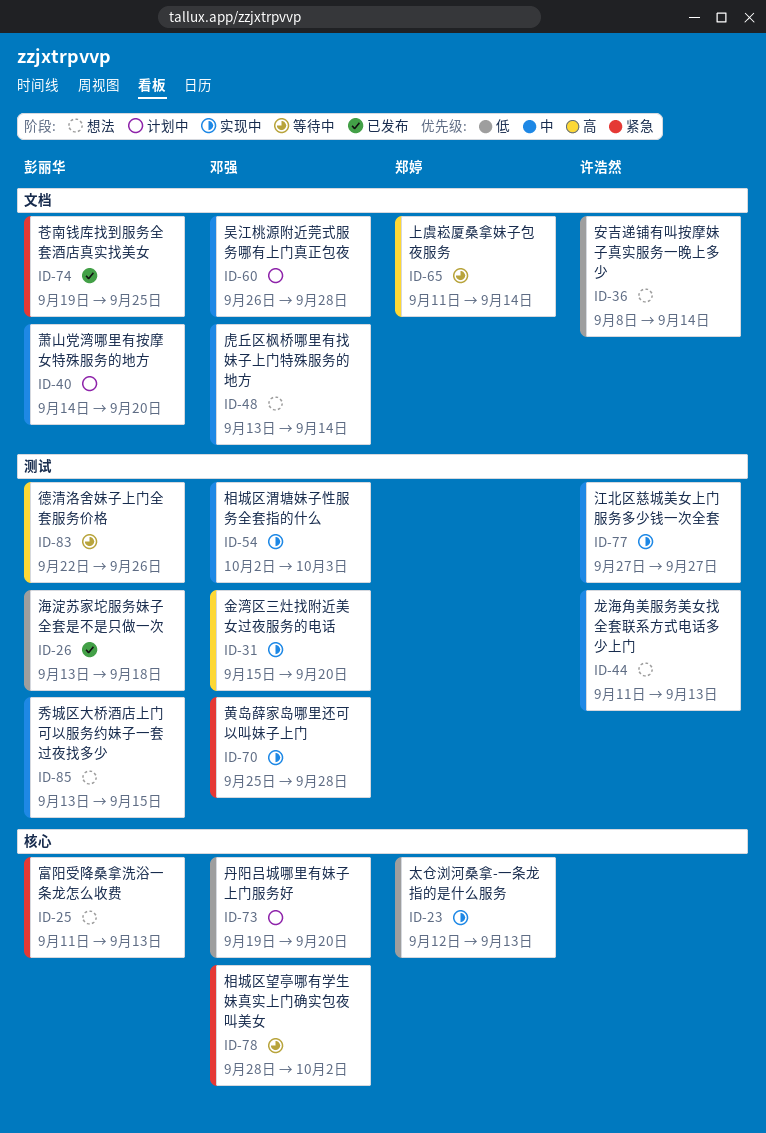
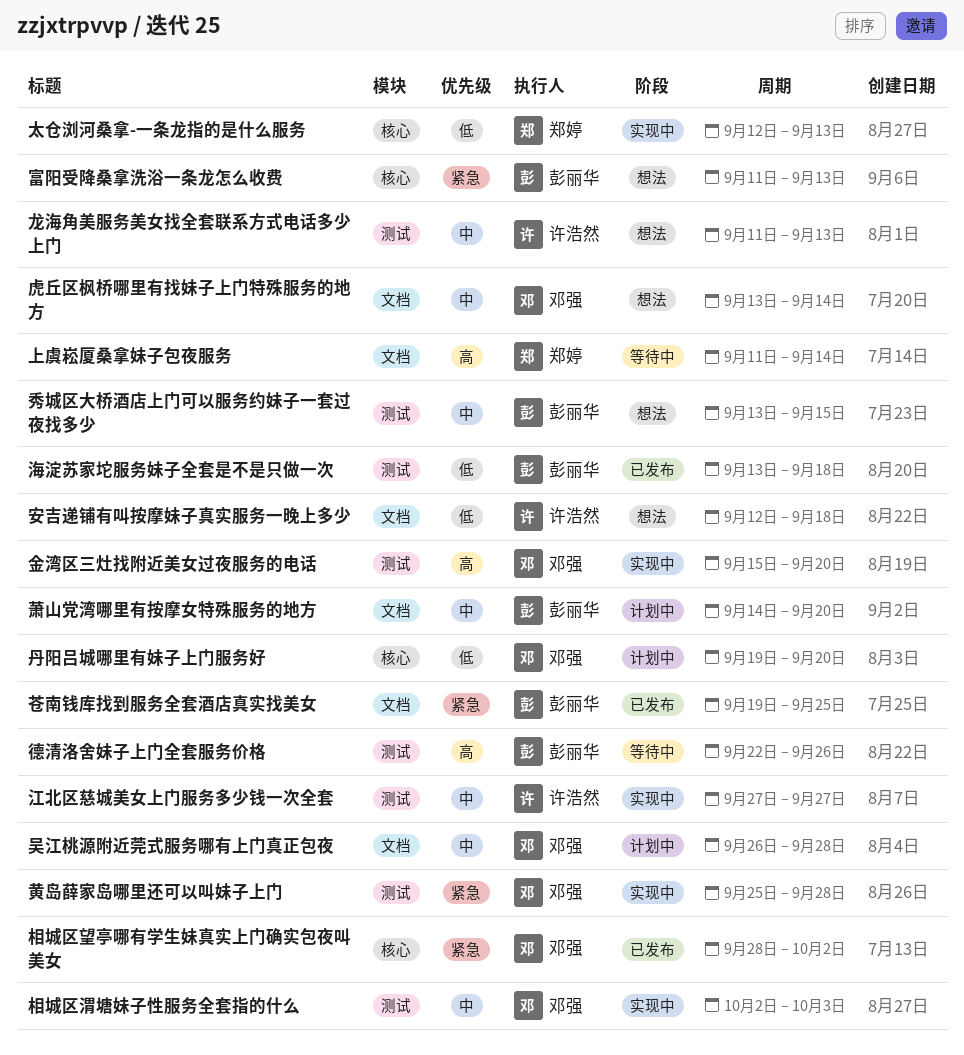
安吉递铺有叫按摩妹子真实服务一晚上多少, start: Sep 8 -> Sep 12
安吉递铺有叫按摩妹子真实服务一晚上多少, due: Sep 14 -> Sep 18
相城区望亭哪有学生妹真实上门确实包夜叫美女, status: 等待中 -> 已发布

